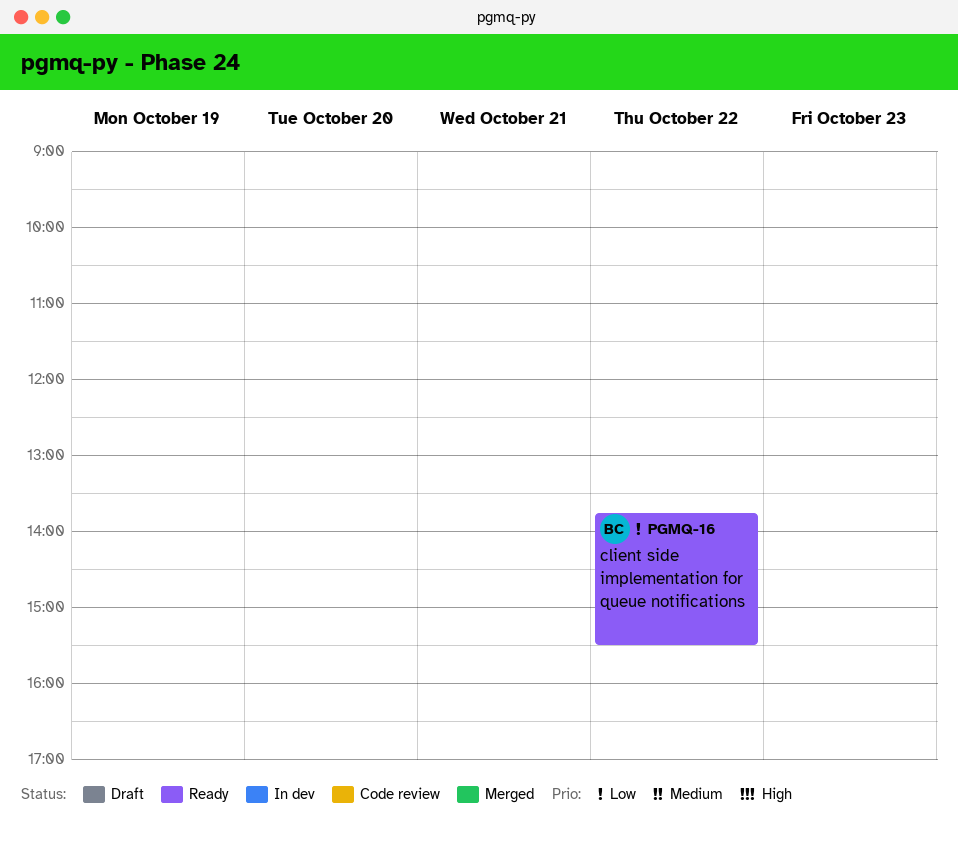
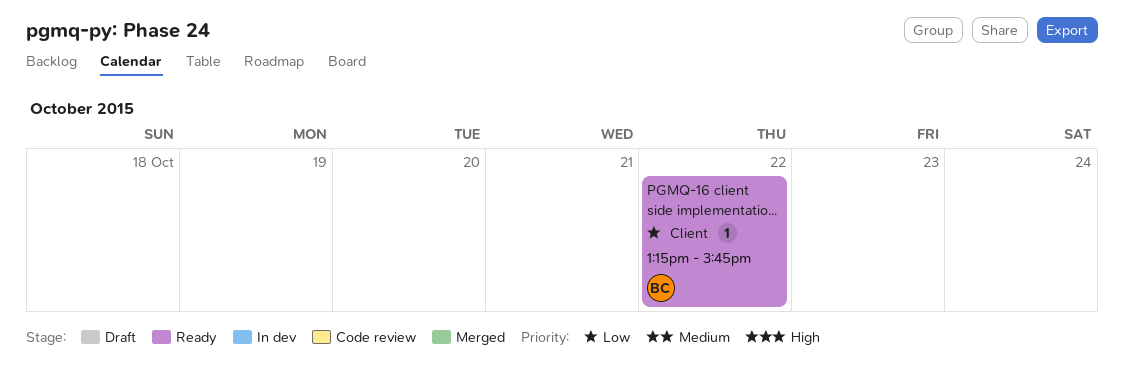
PGMQ-16, begins: 13:45 -> 13:15
PGMQ-16, ends: 15:30 -> 15:45

